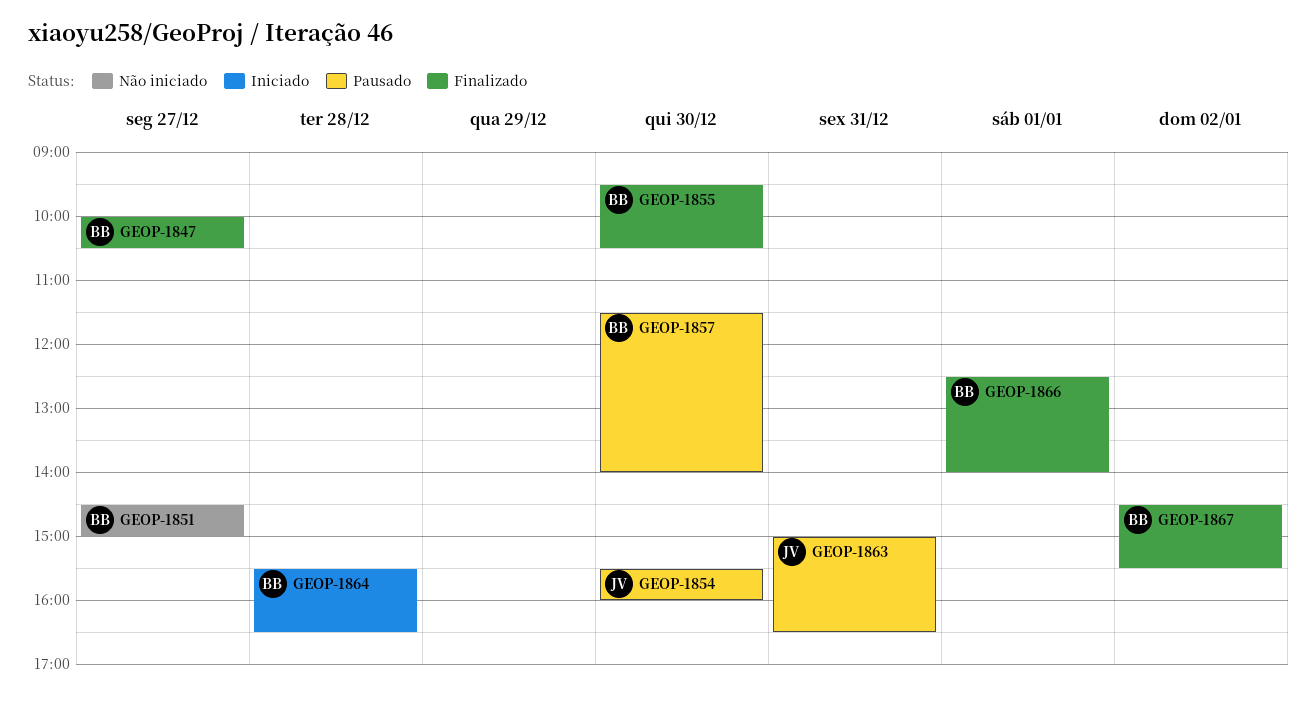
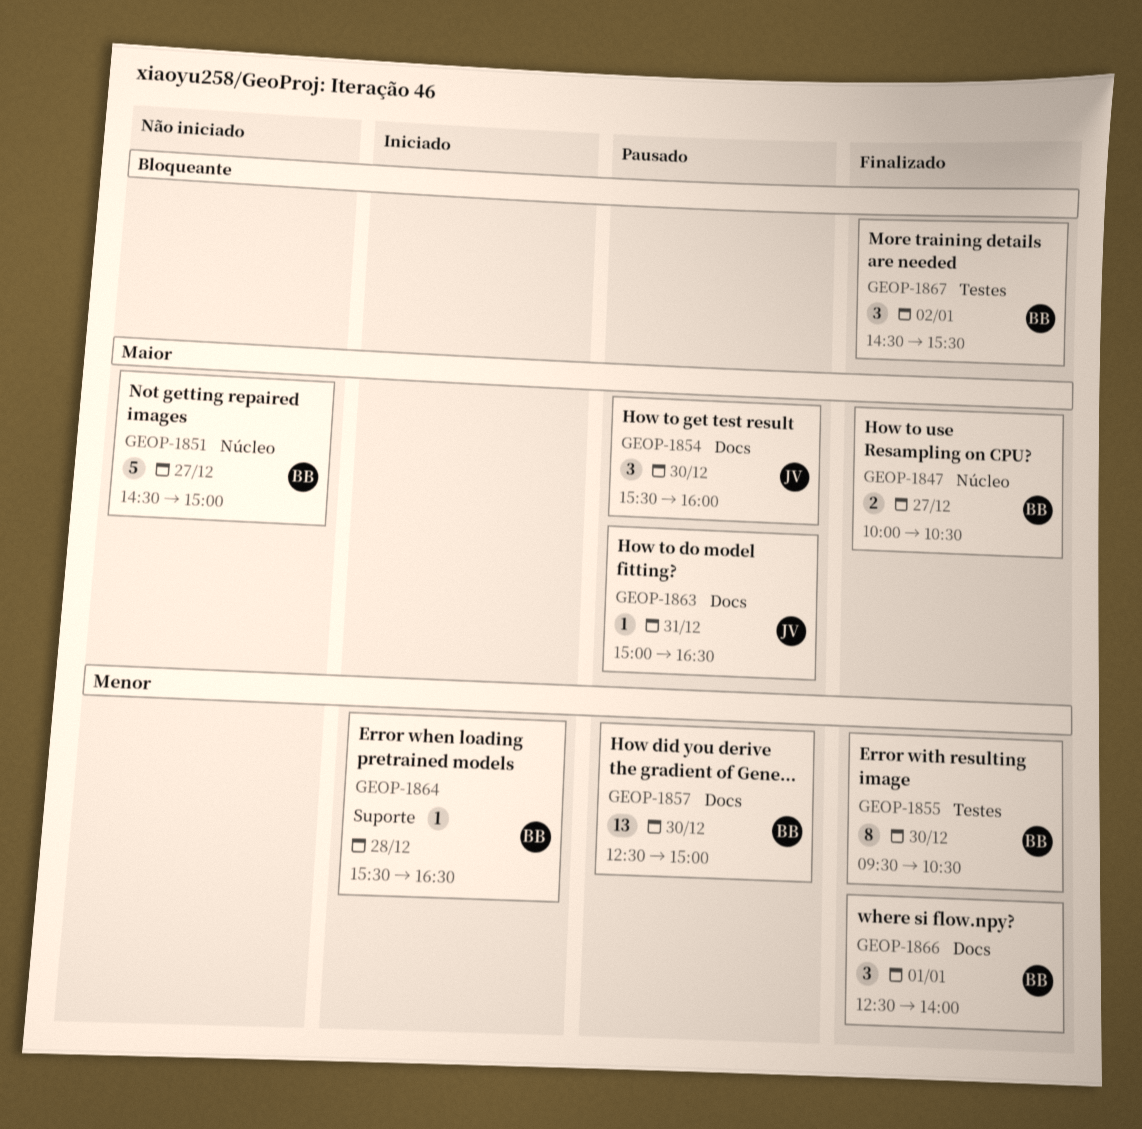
GEOP-1857, begins: 11:30 -> 12:30
GEOP-1857, ends: 14:00 -> 15:00

